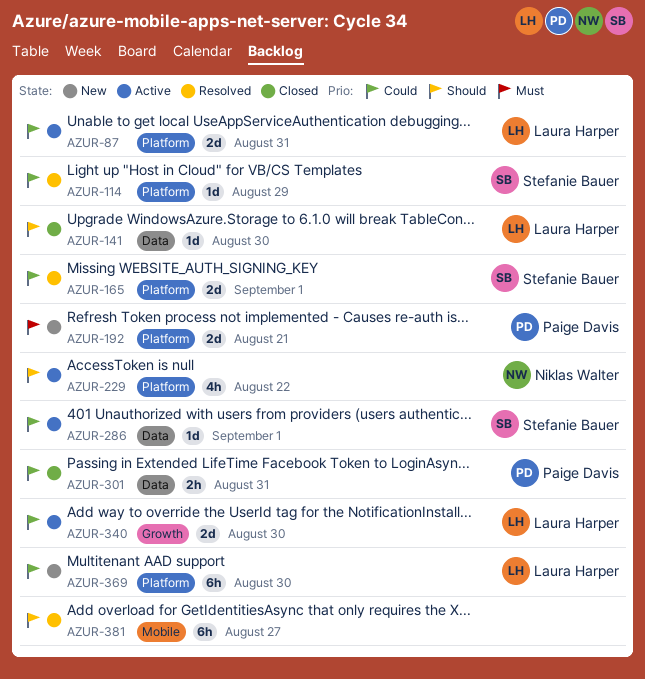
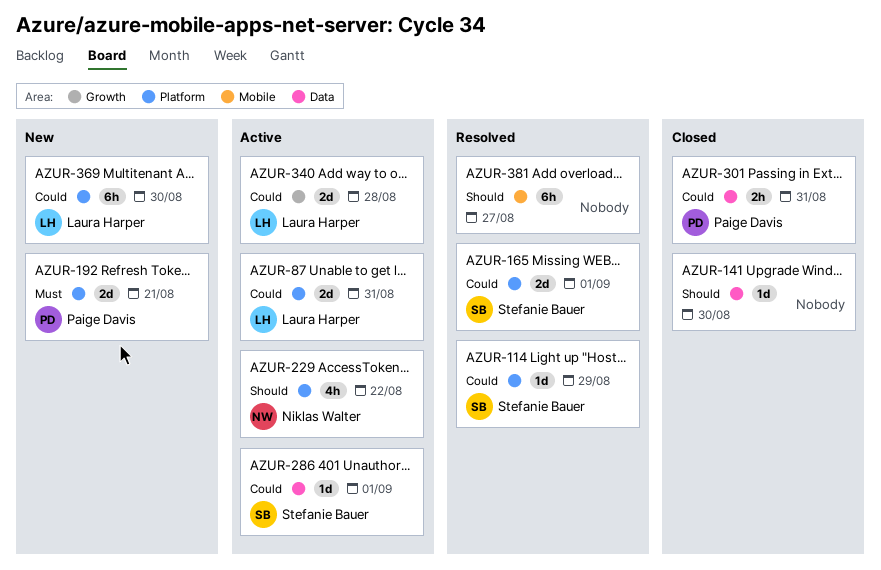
AZUR-141, owner: Laura Harper -> none
AZUR-340, due: Aug 30 -> Aug 28

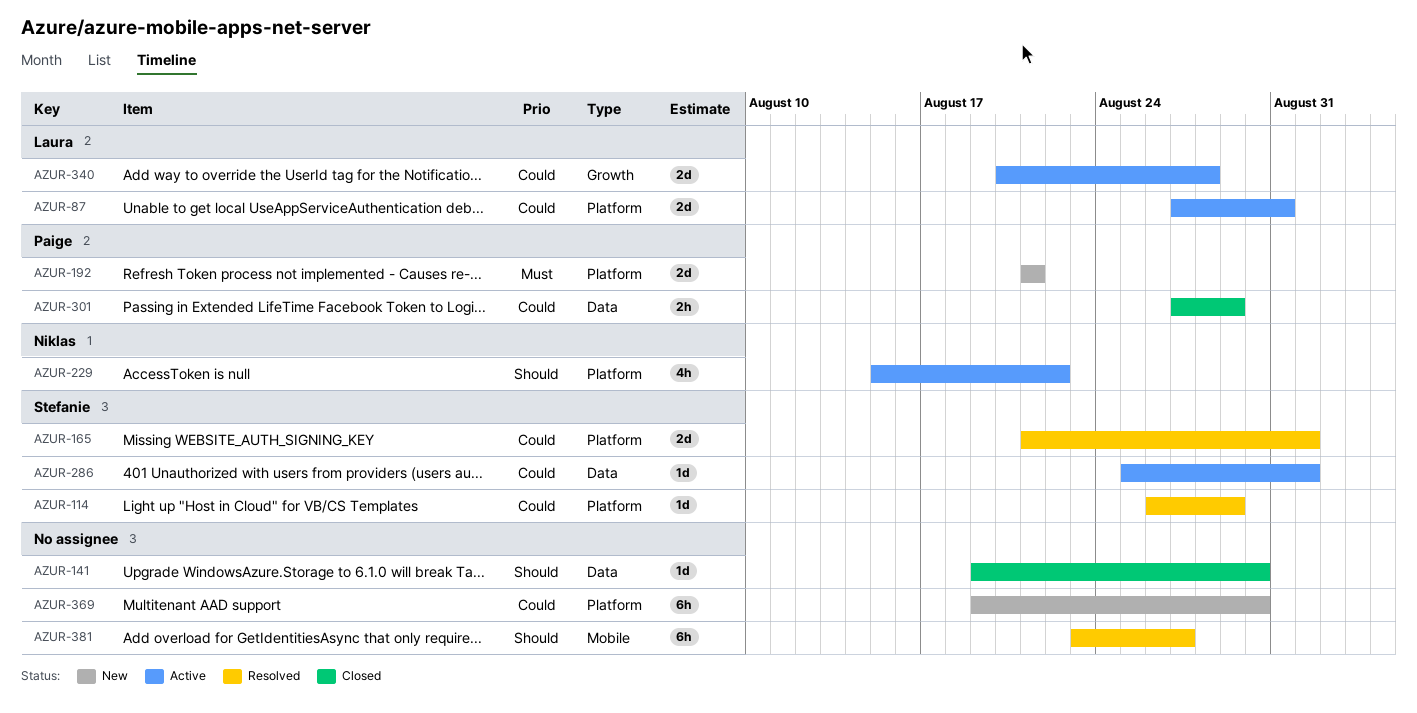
AZUR-301, due: Aug 31 -> Aug 29
AZUR-369, owner: Laura Harper -> none

